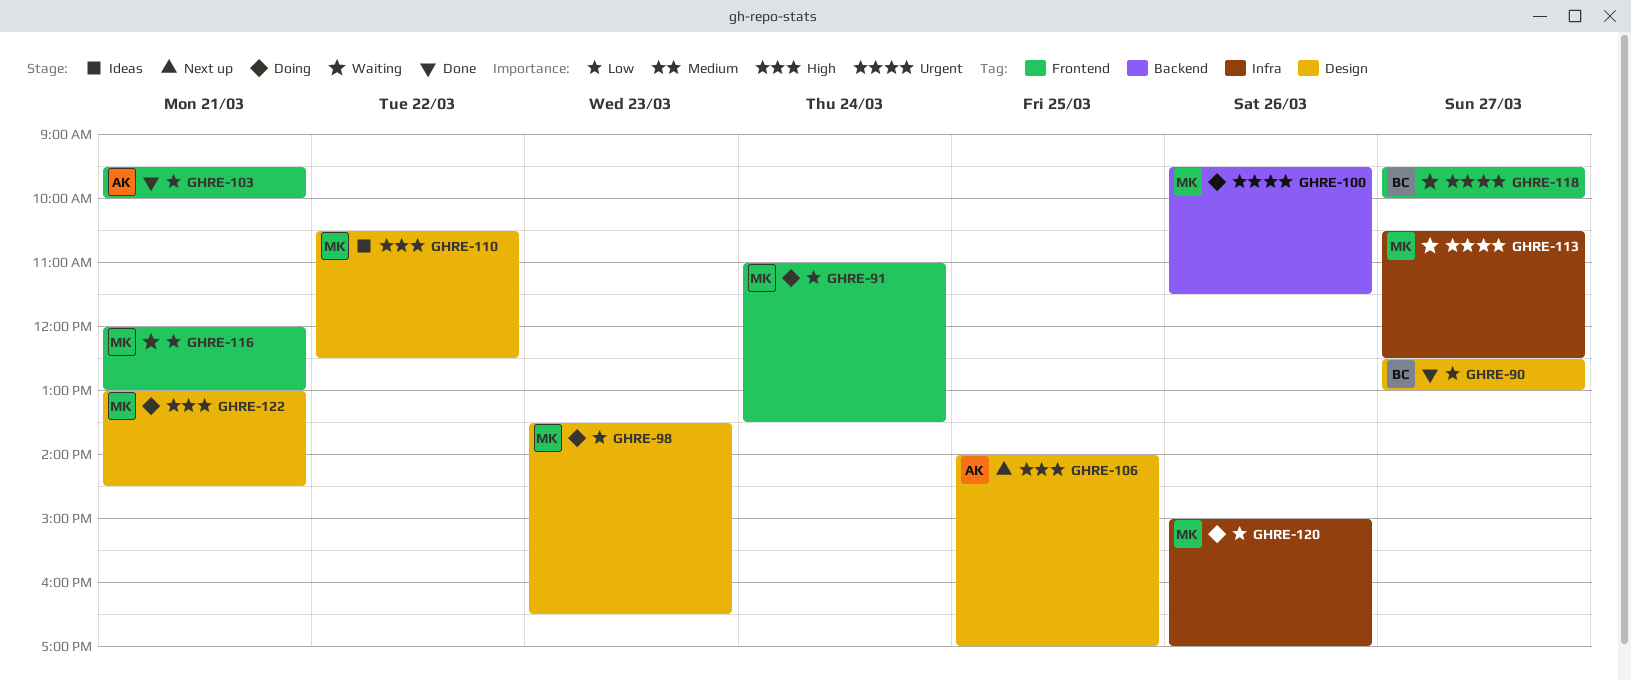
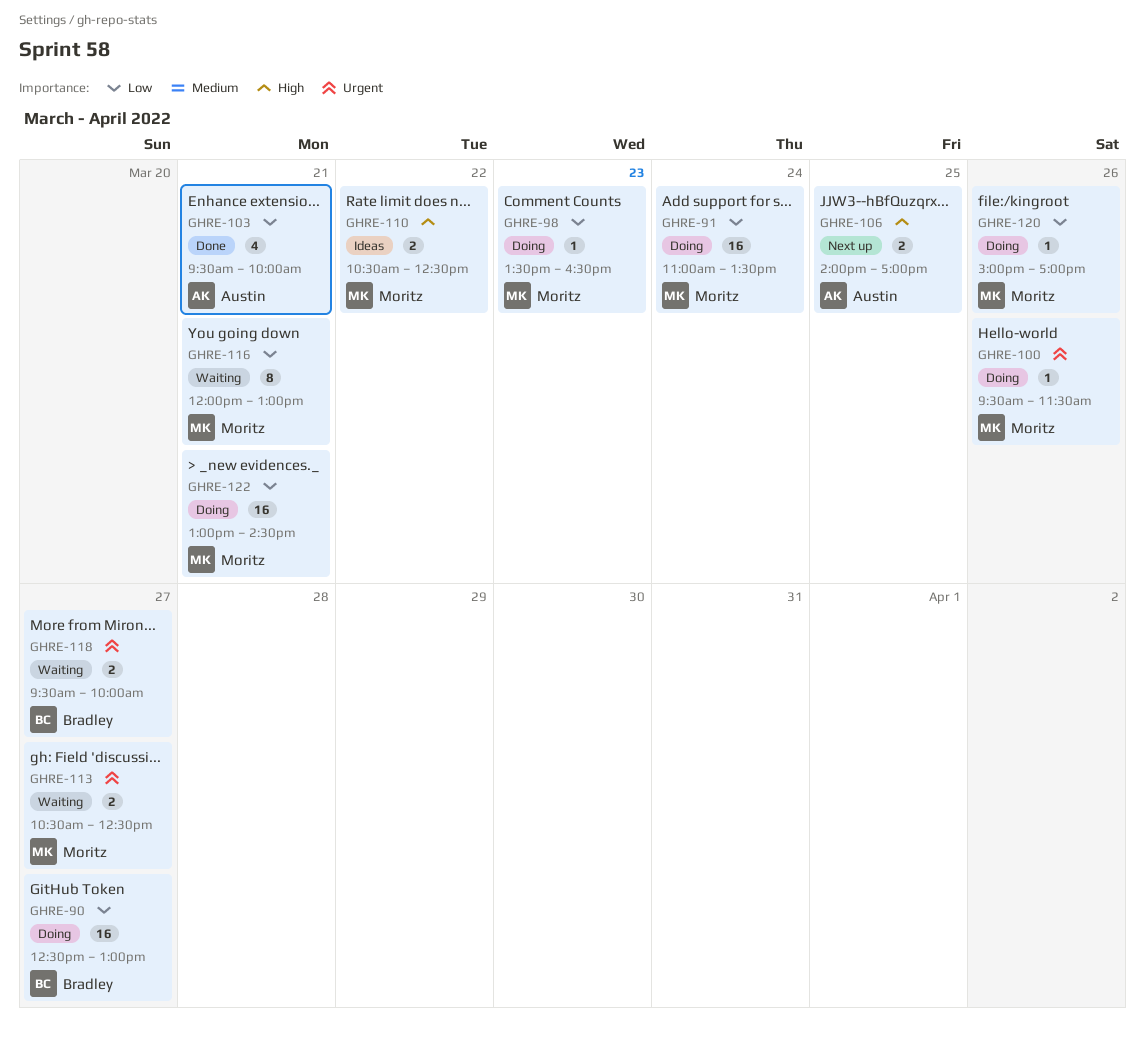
GHRE-90, status: Done -> Doing
GHRE-122, priority: High -> Low

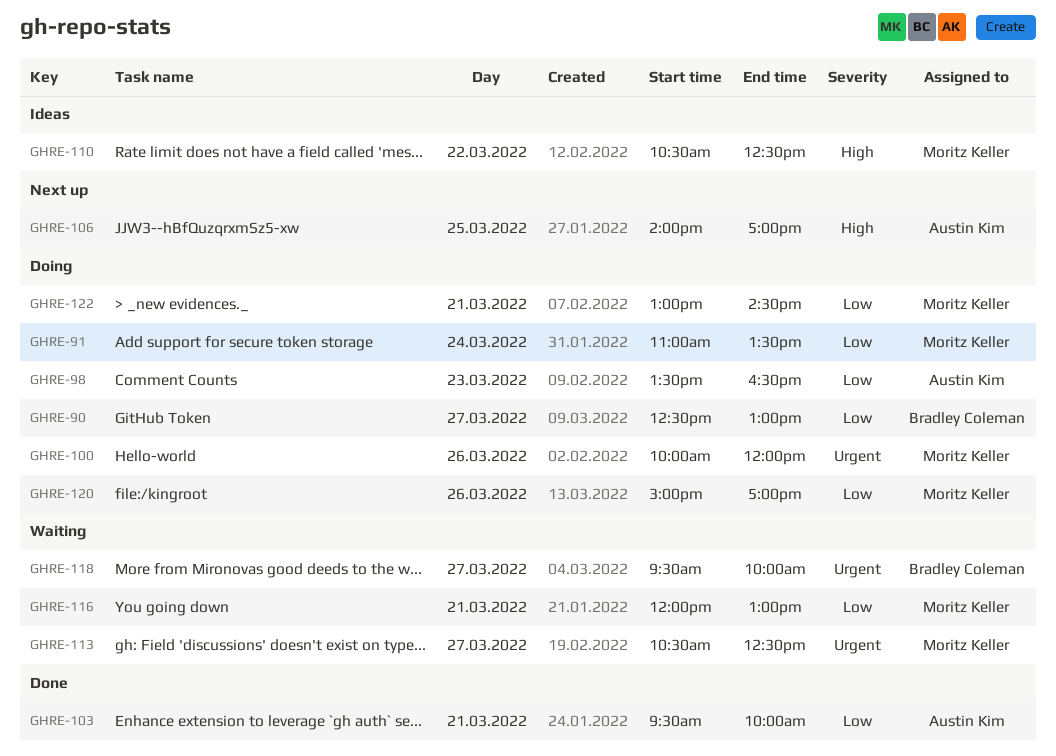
GHRE-98, owner: Moritz Keller -> Austin Kim
GHRE-100, begins: 09:30 -> 10:00
GHRE-100, ends: 11:30 -> 12:00

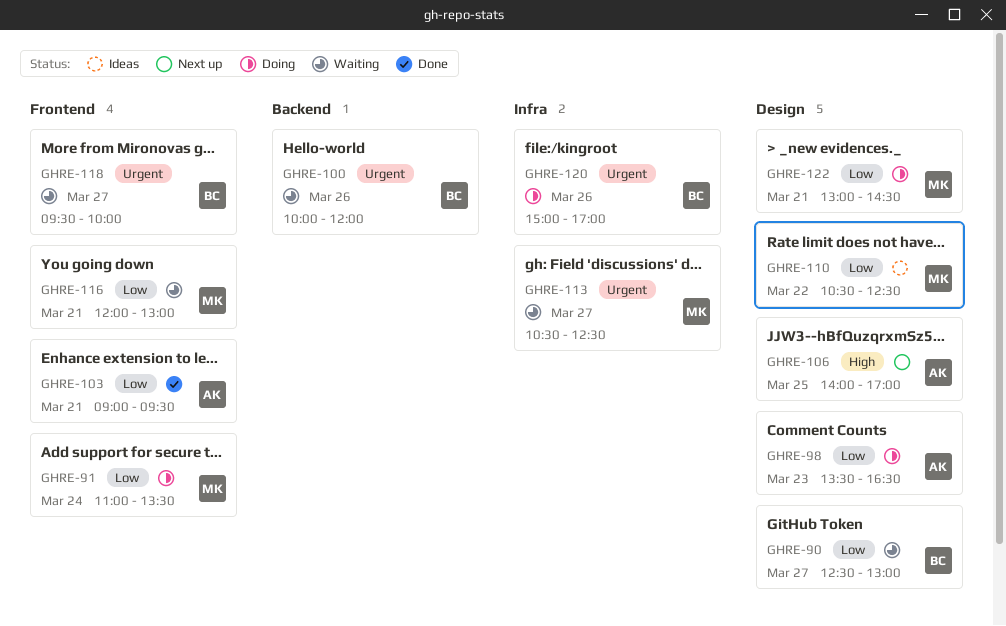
GHRE-90, status: Doing -> Waiting
GHRE-100, status: Doing -> Waiting
GHRE-100, owner: Moritz Keller -> Bradley Coleman
GHRE-103, begins: 09:30 -> 09:00
GHRE-103, ends: 10:00 -> 09:30
GHRE-110, priority: High -> Low
GHRE-120, owner: Moritz Keller -> Bradley Coleman
GHRE-120, priority: Low -> Urgent

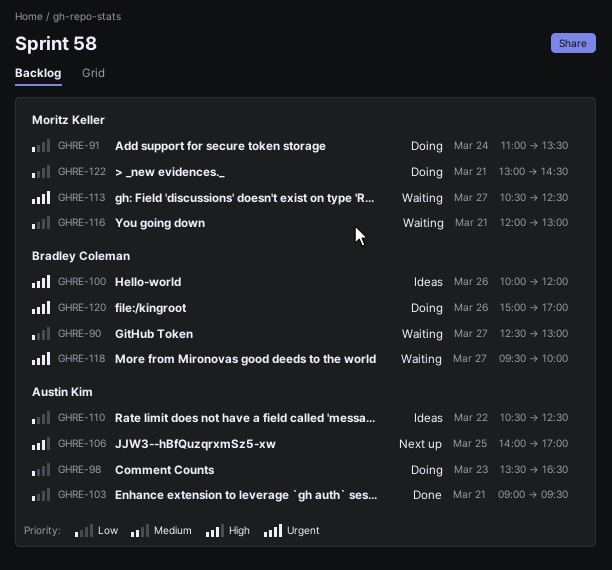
GHRE-100, status: Waiting -> Ideas
GHRE-110, owner: Moritz Keller -> Austin Kim

